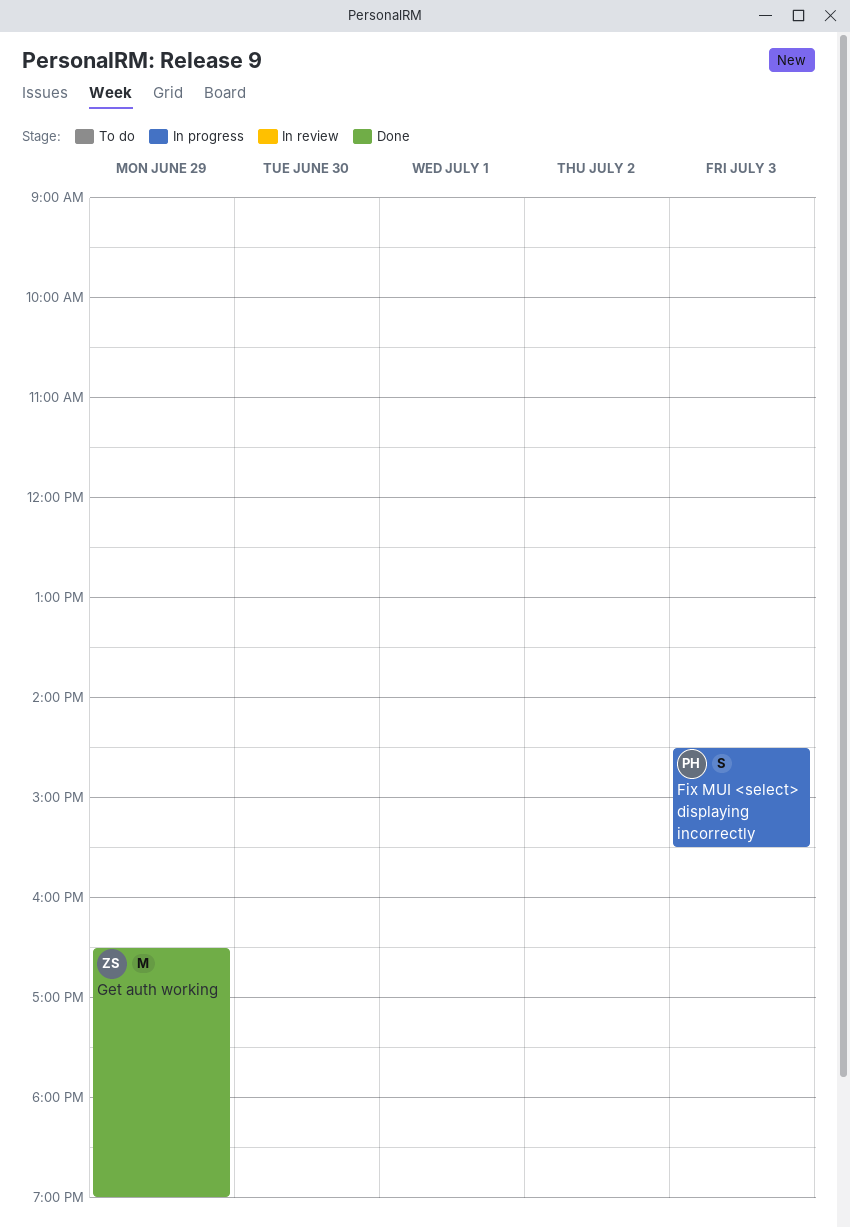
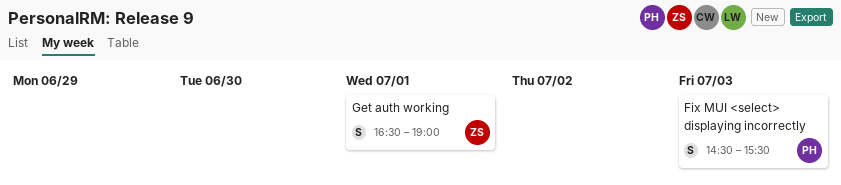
Get auth working, estimate: M -> S
Get auth working, day: Jun 29 -> Jul 1

